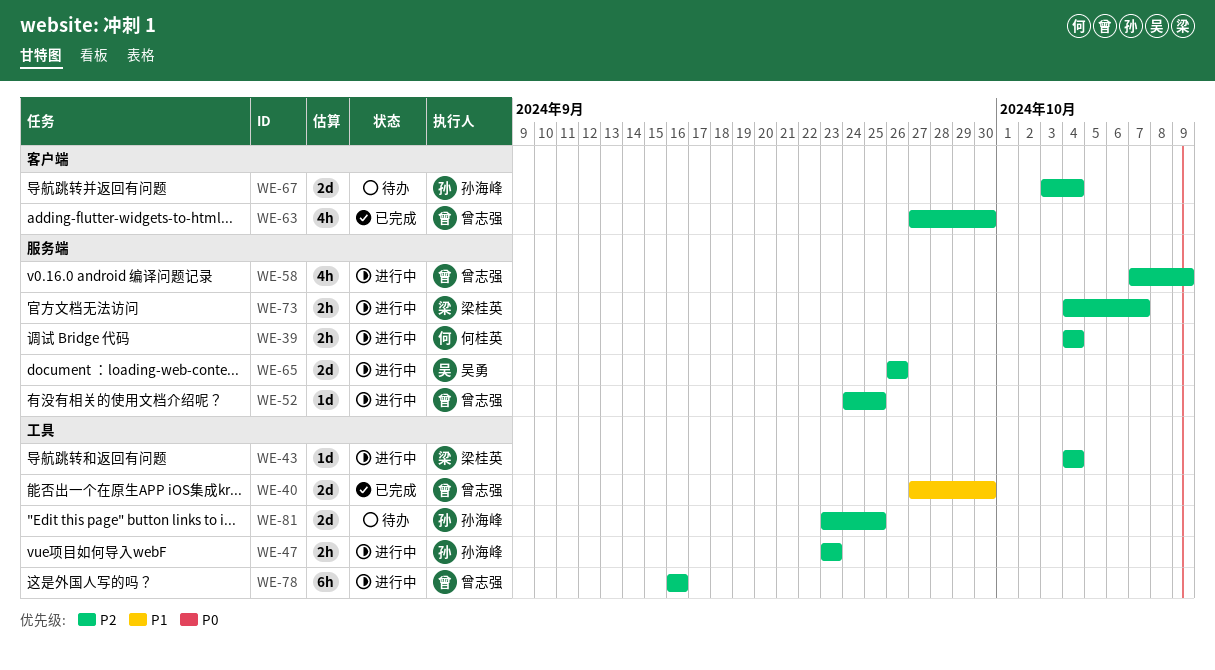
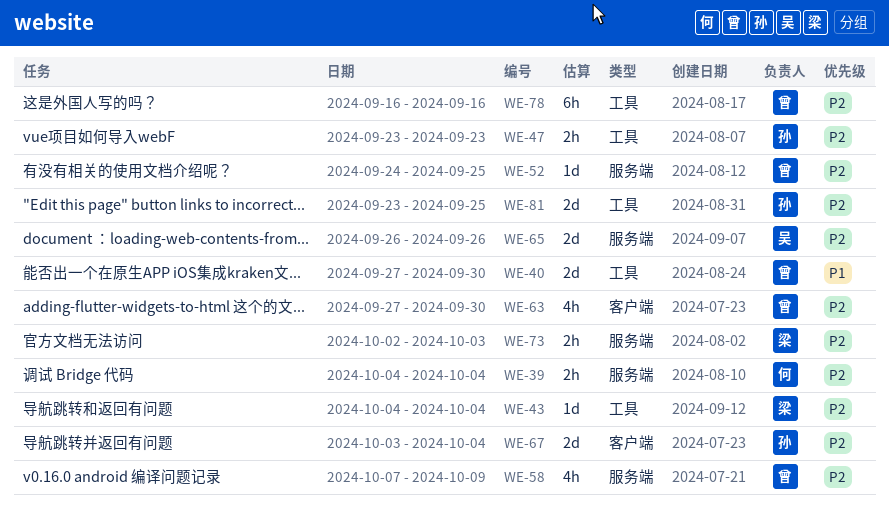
WE-73, start: Oct 4 -> Oct 2
WE-73, due: Oct 7 -> Oct 3

